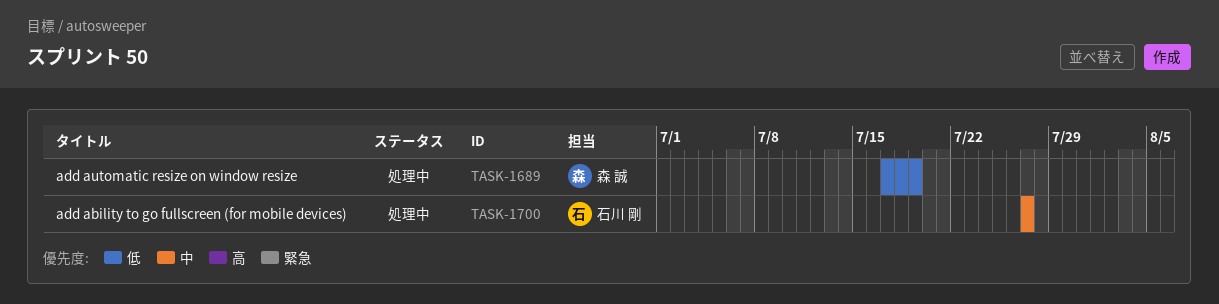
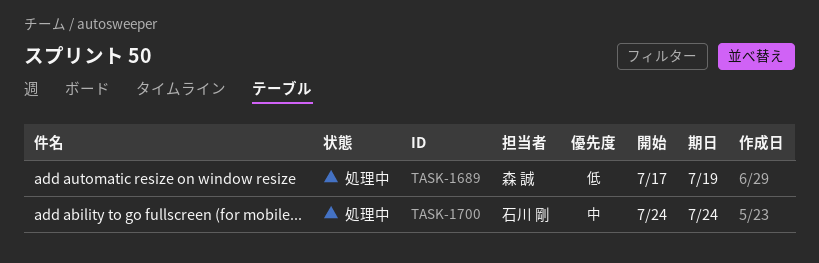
TASK-1700, start: Jul 27 -> Jul 24
TASK-1700, due: Jul 27 -> Jul 24

